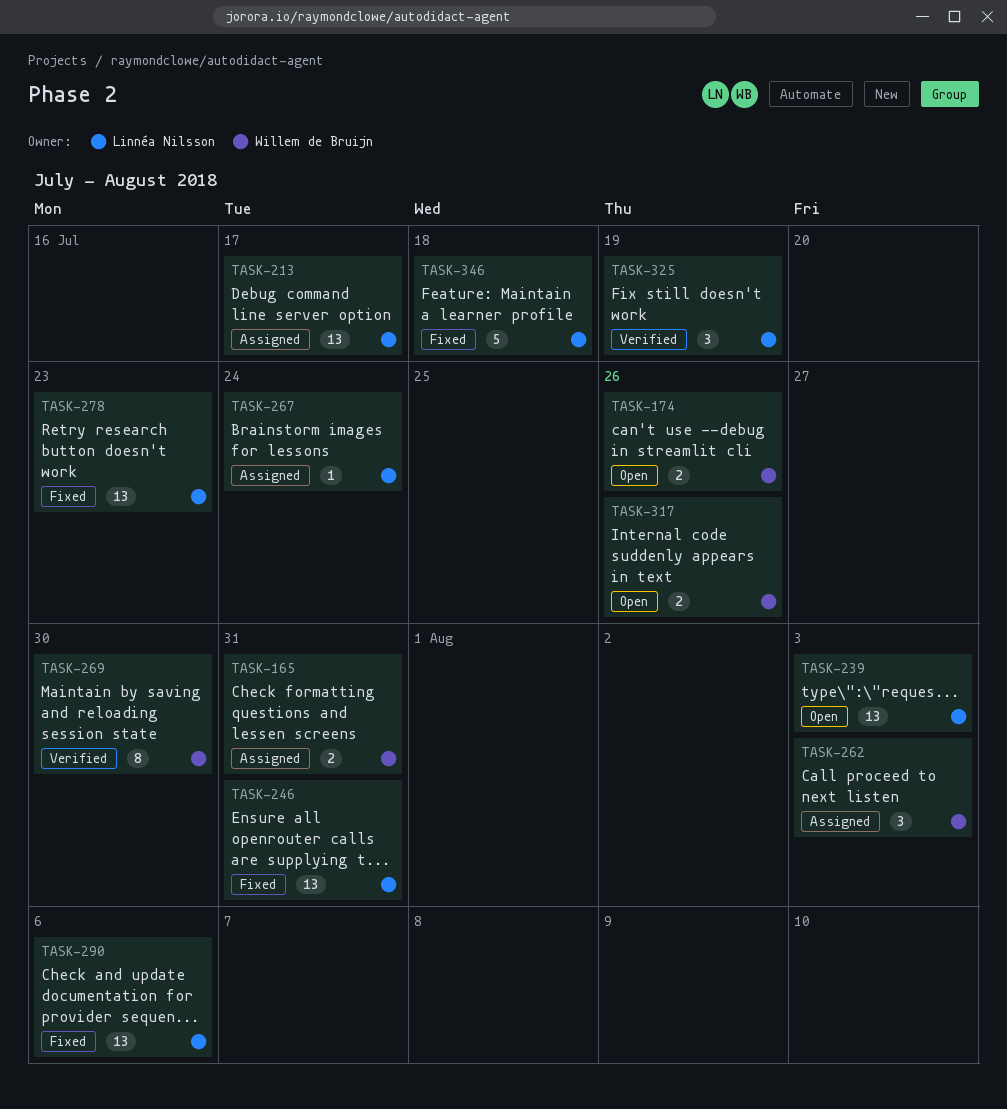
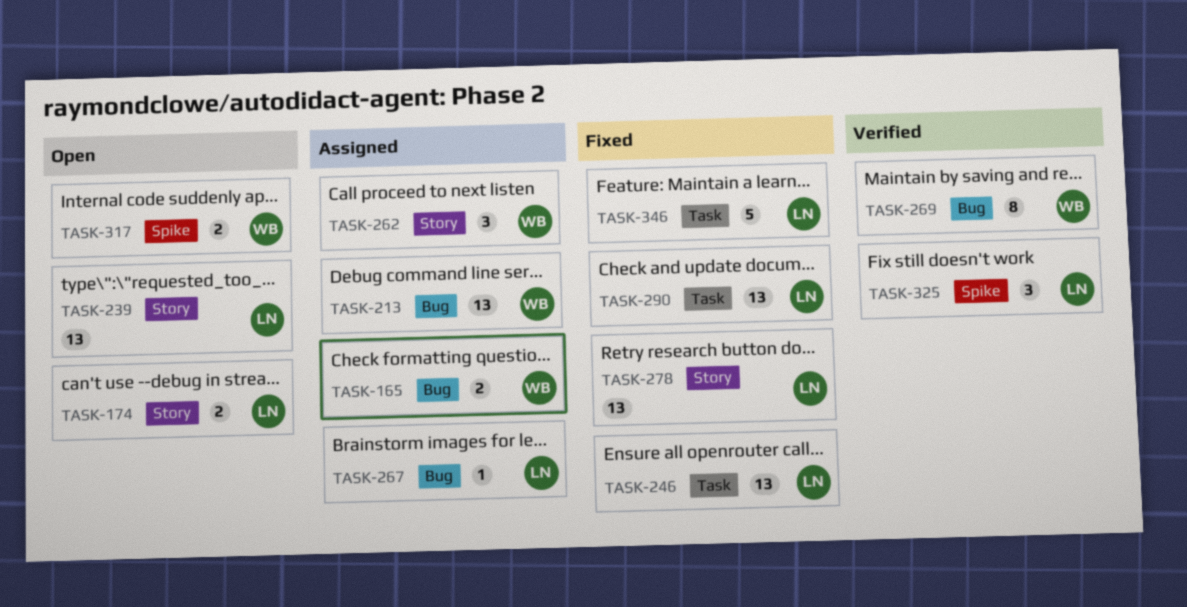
TASK-174, owner: Willem de Bruijn -> Linnéa Nilsson
TASK-213, owner: Linnéa Nilsson -> Willem de Bruijn

